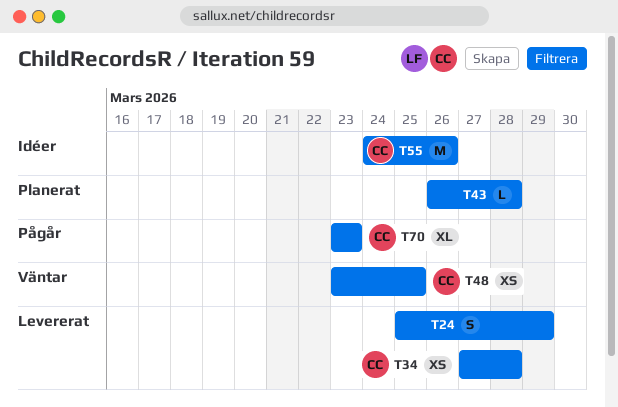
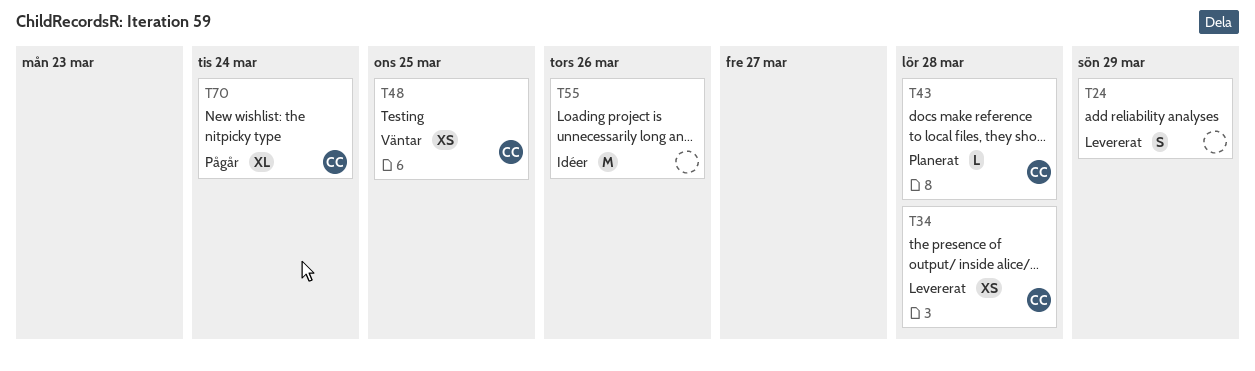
T43, owner: none -> CC
T55, owner: CC -> none
T70, due: Mar 23 -> Mar 24

